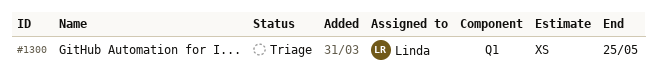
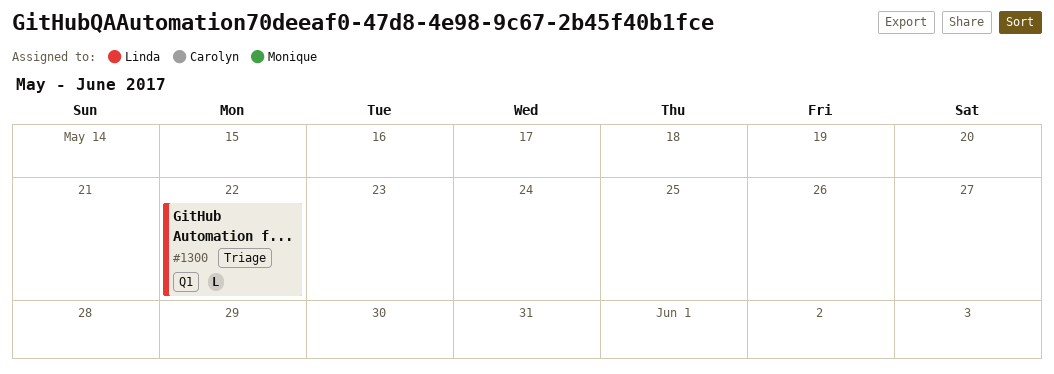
#1300, estimate: XS -> L
#1300, due: May 25 -> May 22

